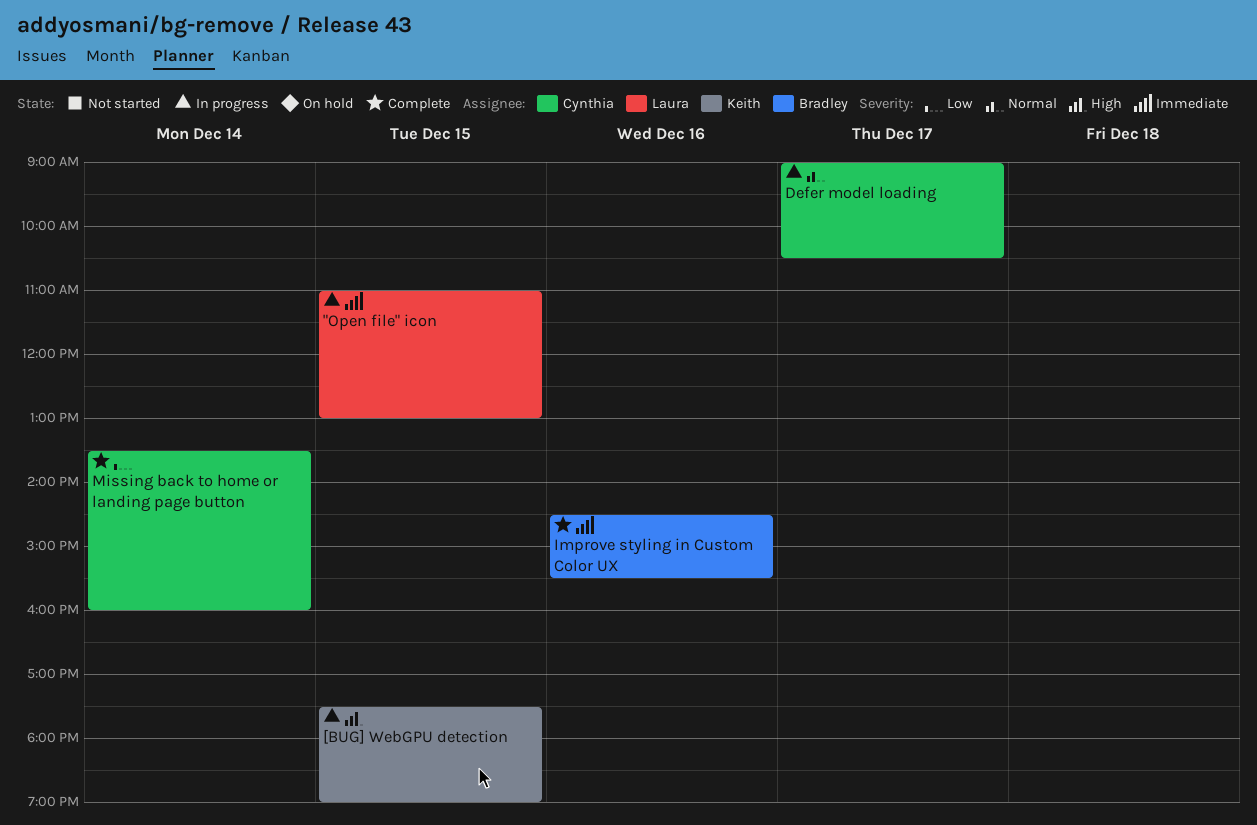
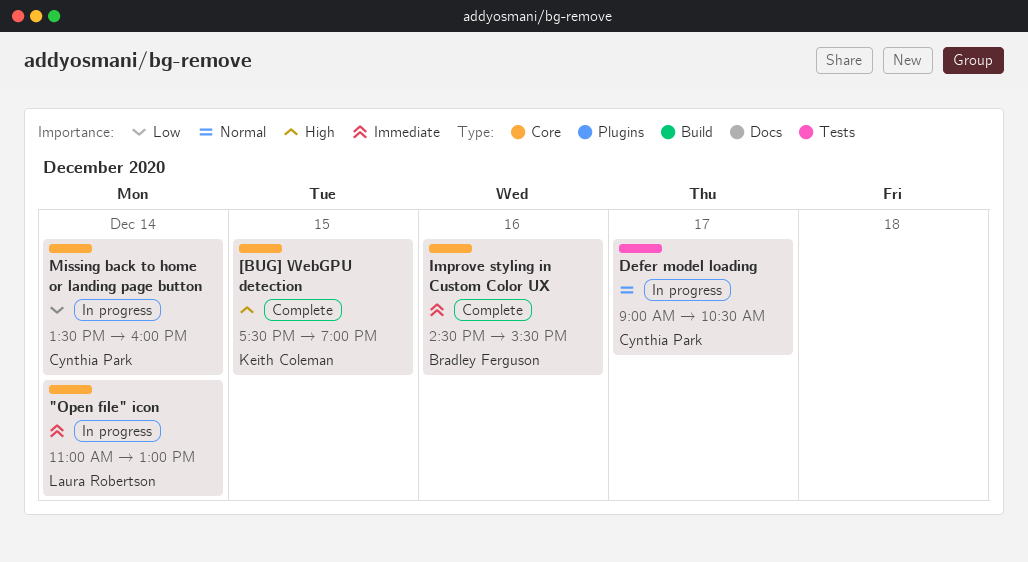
"Open file" icon, day: Dec 15 -> Dec 14
[BUG] WebGPU detection, status: In progress -> Complete
Missing back to home or landing page button, status: Complete -> In progress

